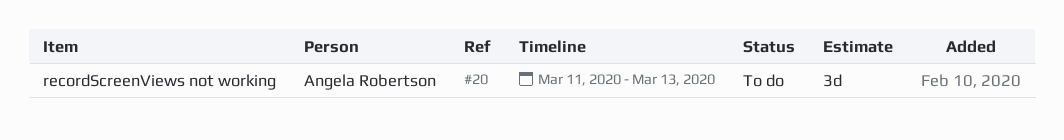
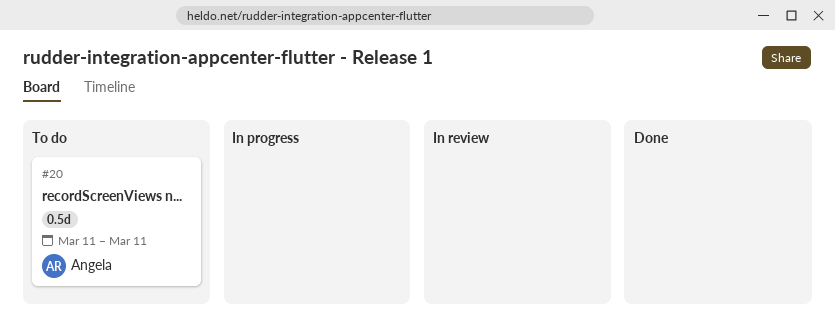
#20, estimate: 3d -> 0.5d
#20, due: Mar 13 -> Mar 11

